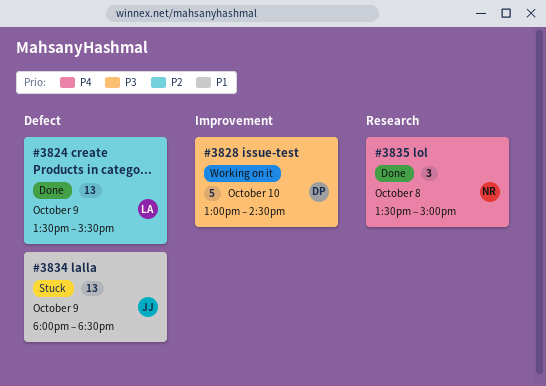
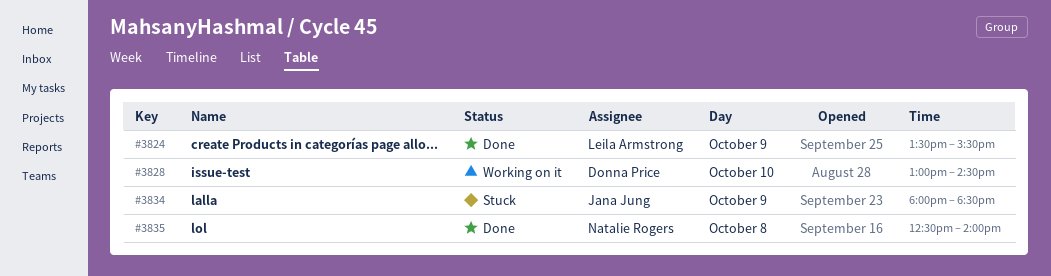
#3835, begins: 13:30 -> 12:30
#3835, ends: 15:00 -> 14:00

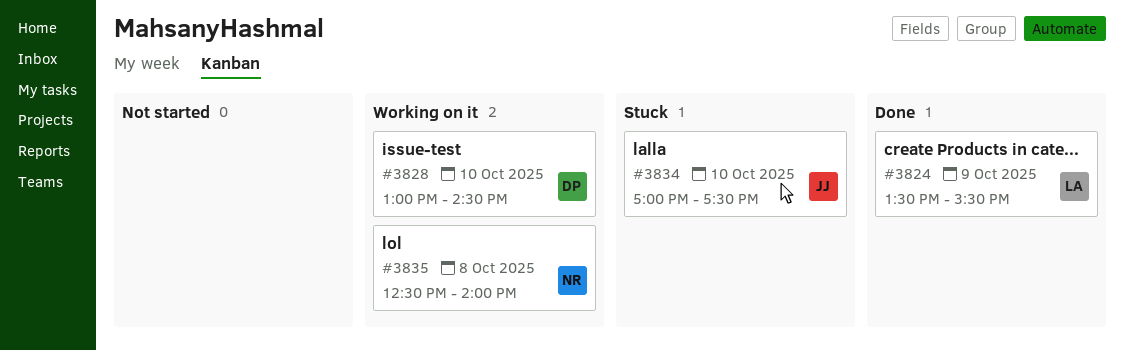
#3834, day: Oct 9 -> Oct 10
#3834, begins: 18:00 -> 17:00
#3834, ends: 18:30 -> 17:30
#3835, status: Done -> Working on it

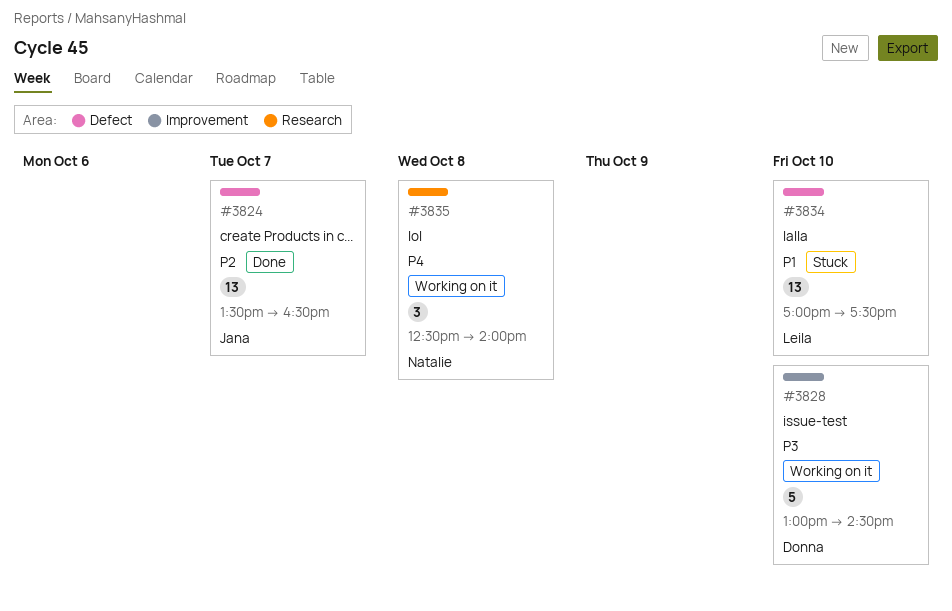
#3824, owner: Leila -> Jana
#3824, day: Oct 9 -> Oct 7
#3824, ends: 15:30 -> 16:30
#3834, owner: Jana -> Leila

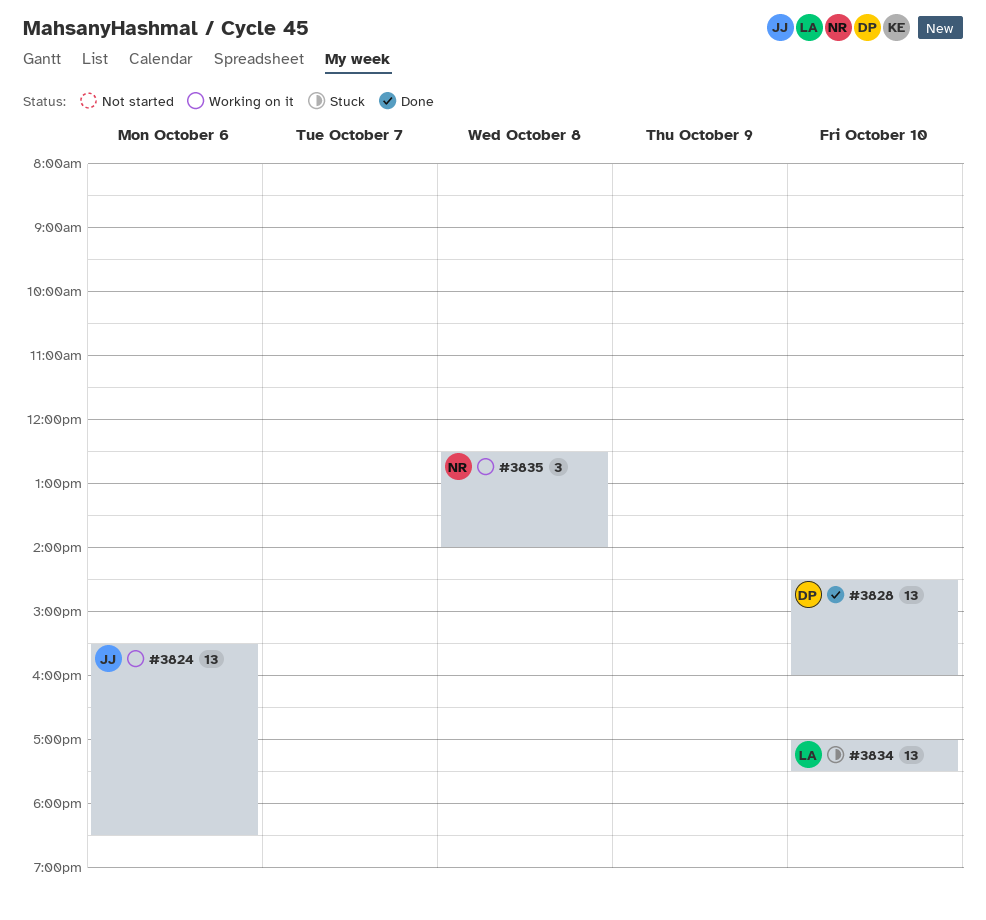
#3824, status: Done -> Working on it
#3824, day: Oct 7 -> Oct 6
#3824, begins: 13:30 -> 15:30
#3824, ends: 16:30 -> 18:30
#3828, status: Working on it -> Done
#3828, estimate: 5 -> 13
#3828, begins: 13:00 -> 14:30
#3828, ends: 14:30 -> 16:00

